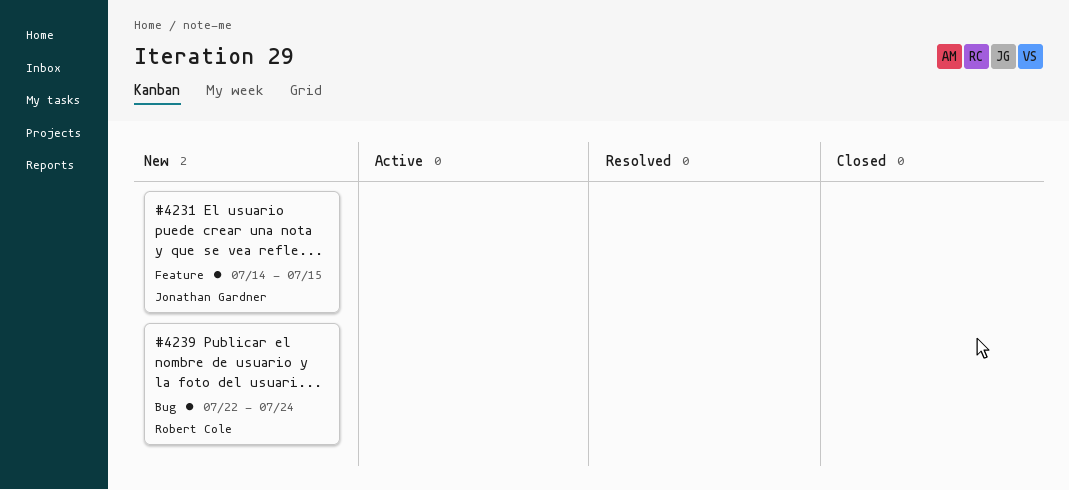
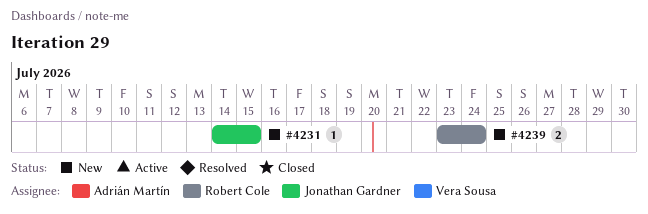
#4239, estimate: 1 -> 2
#4239, start: Jul 22 -> Jul 23

